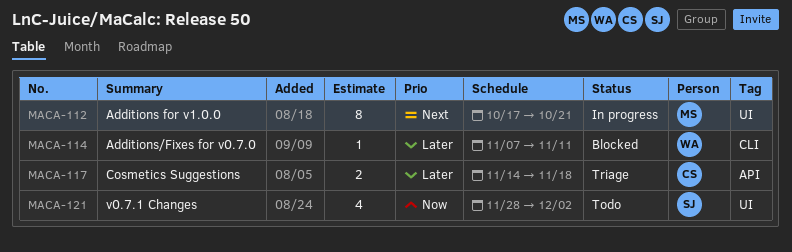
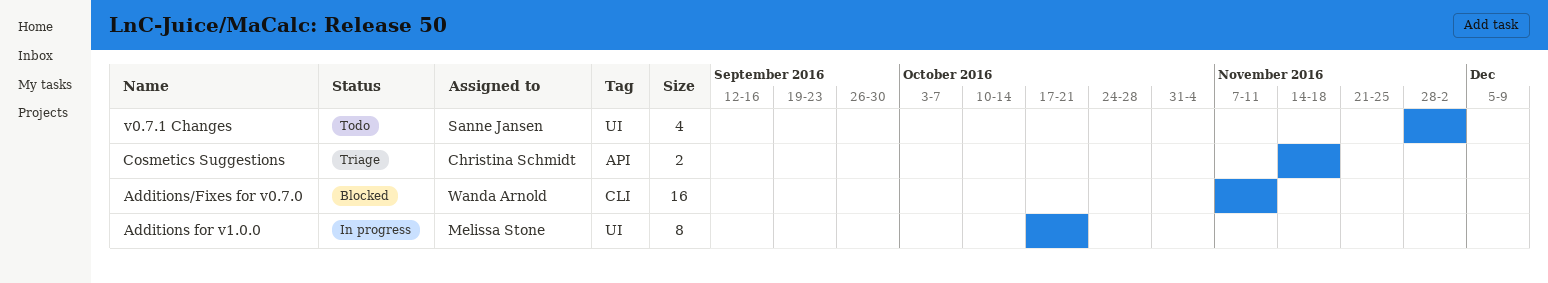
Additions/Fixes for v0.7.0, estimate: 1 -> 16

